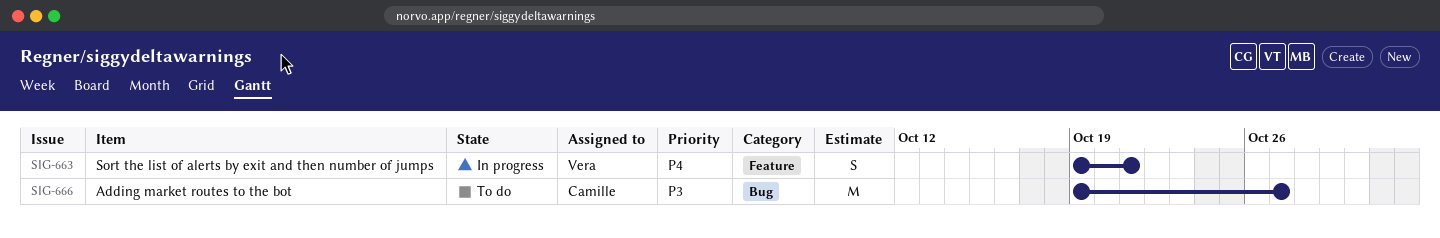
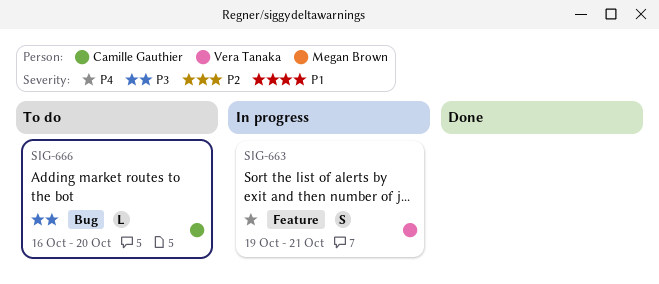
SIG-666, estimate: M -> L
SIG-666, start: Oct 19 -> Oct 16
SIG-666, due: Oct 27 -> Oct 20

